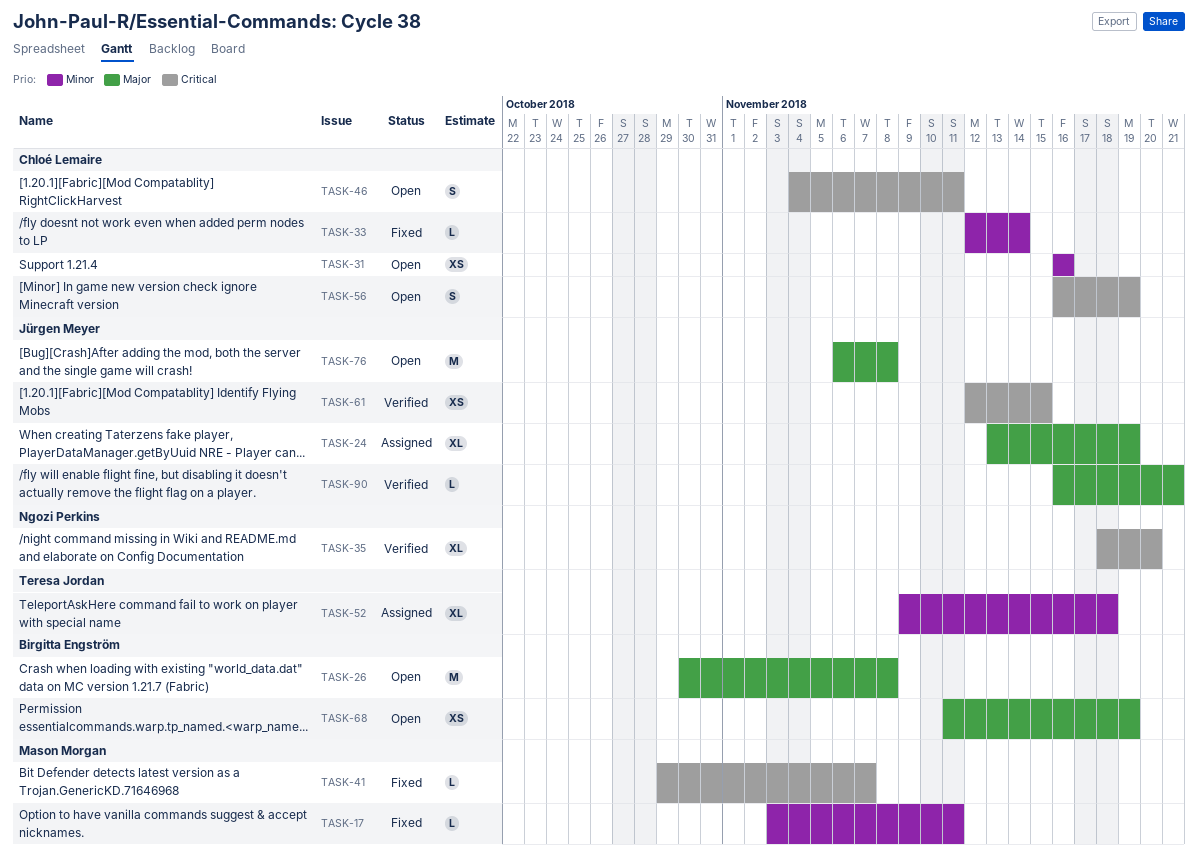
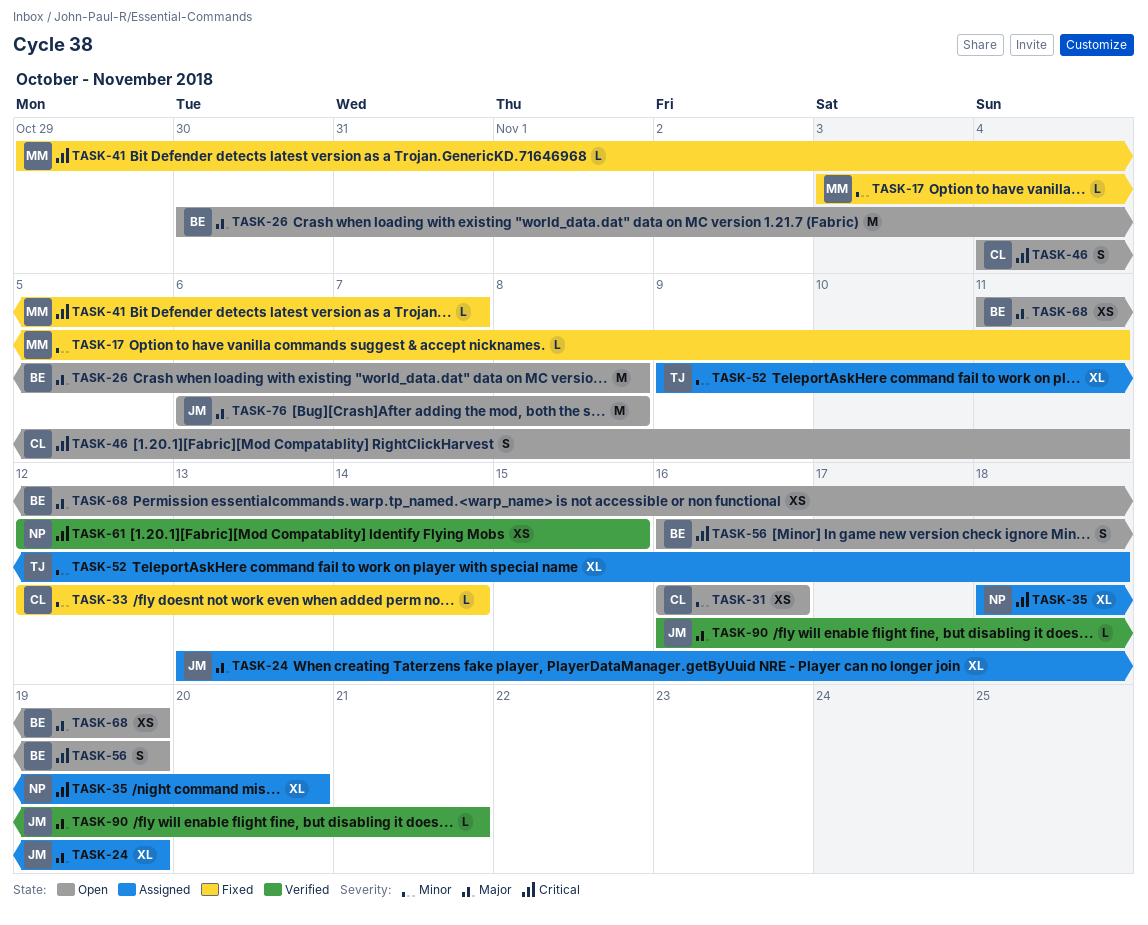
TASK-35, status: Verified -> Assigned
TASK-56, owner: Chloé Lemaire -> Birgitta Engström
TASK-61, owner: Jürgen Meyer -> Ngozi Perkins

